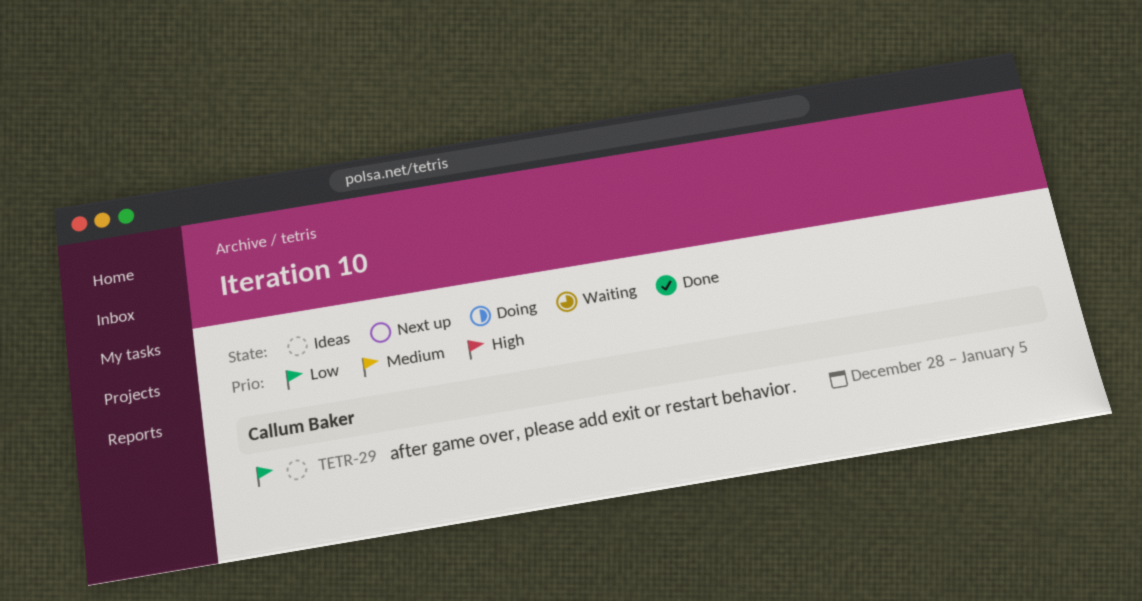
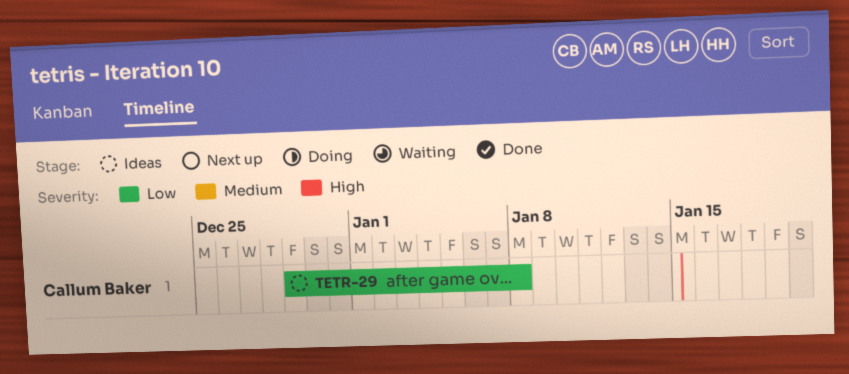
TETR-29, start: Dec 28 -> Dec 29
TETR-29, due: Jan 5 -> Jan 8

